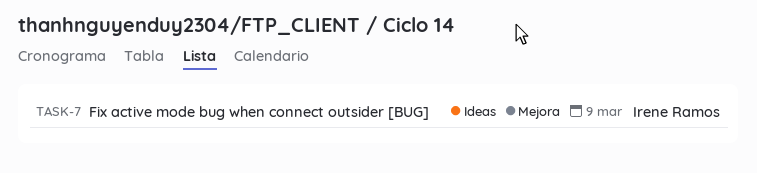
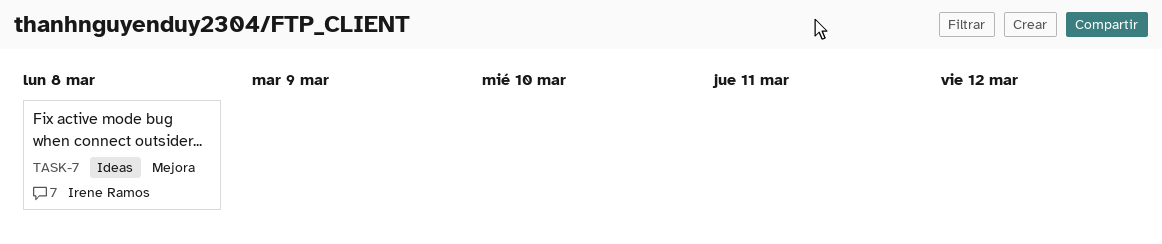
TASK-7, due: Mar 9 -> Mar 8

